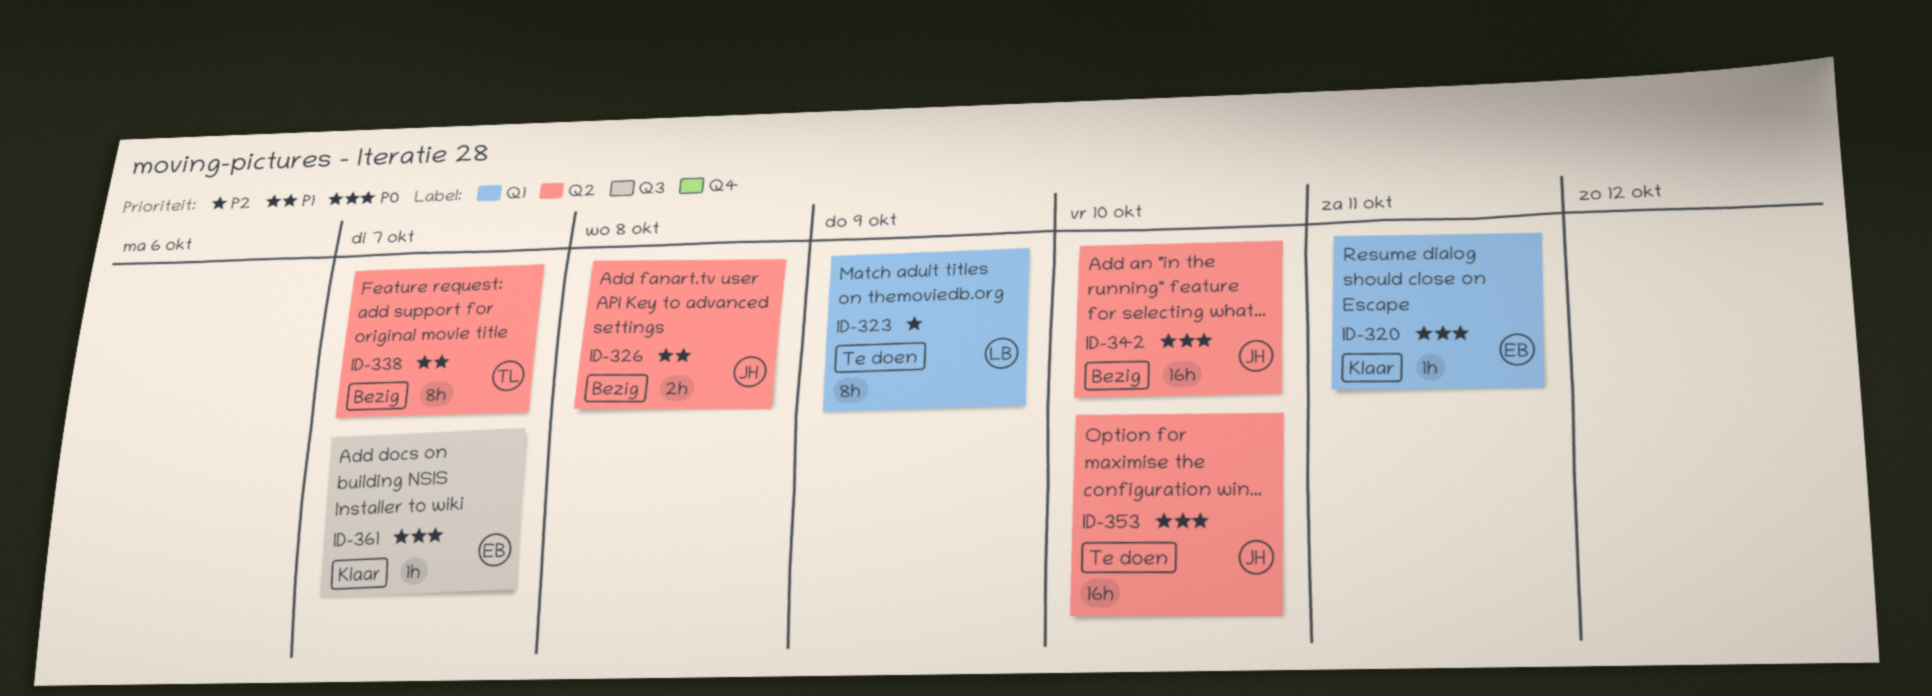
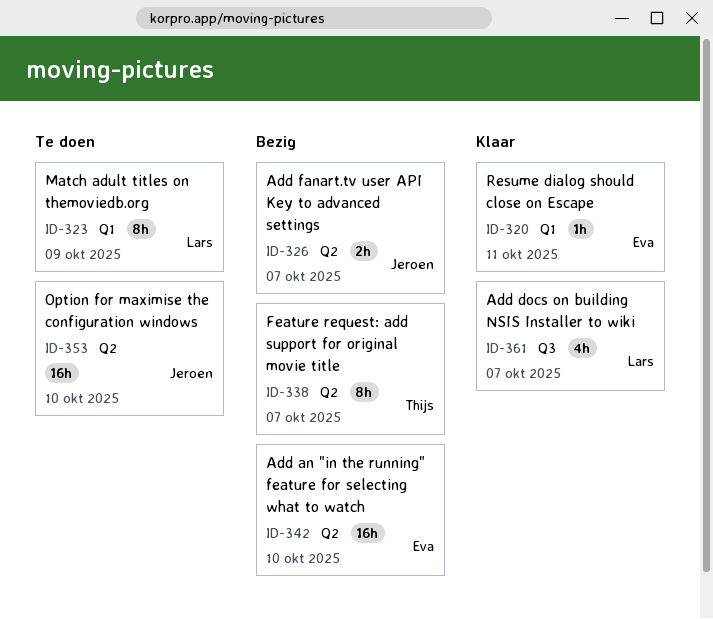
ID-326, due: Oct 8 -> Oct 7
ID-342, owner: Jeroen -> Eva
ID-361, owner: Eva -> Lars
ID-361, estimate: 1h -> 4h

